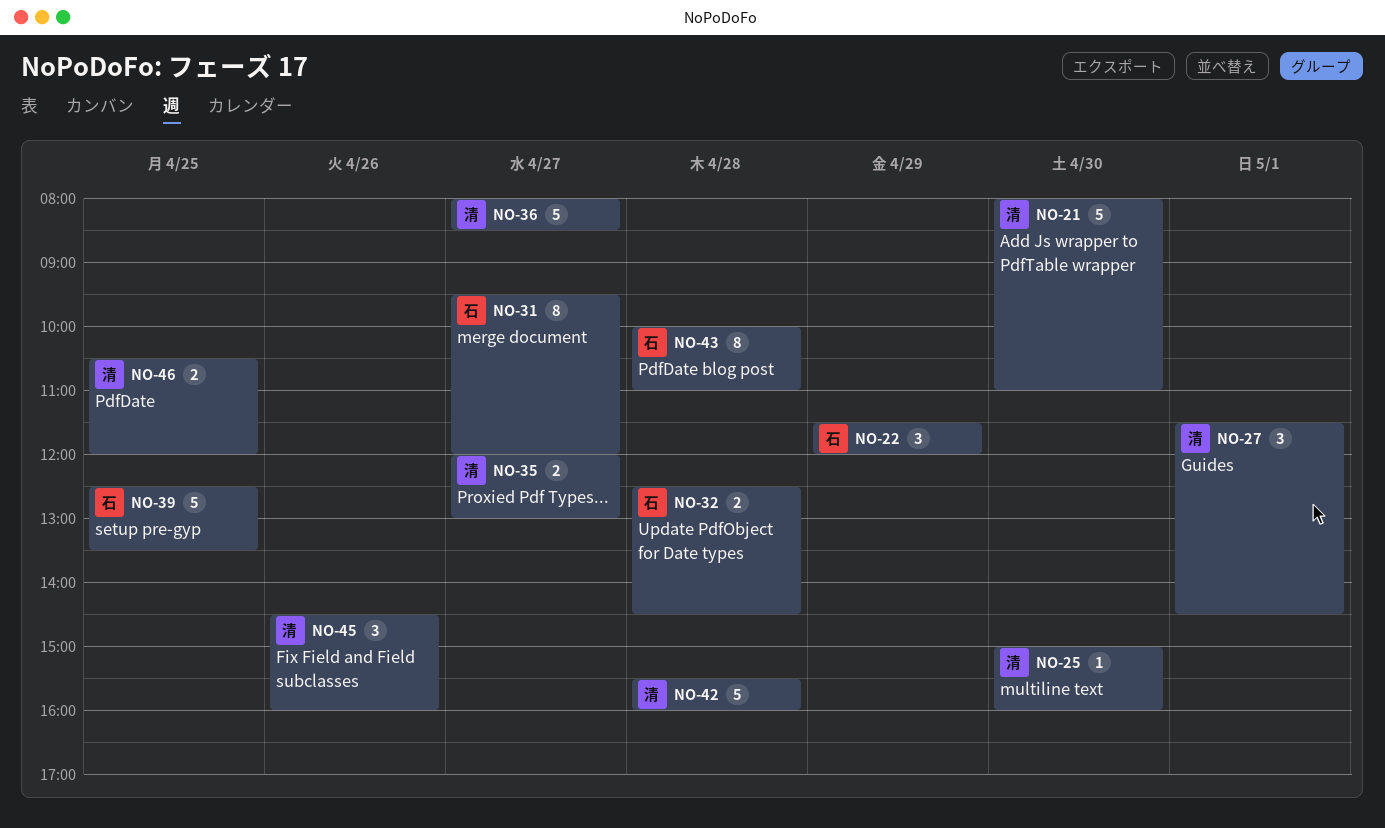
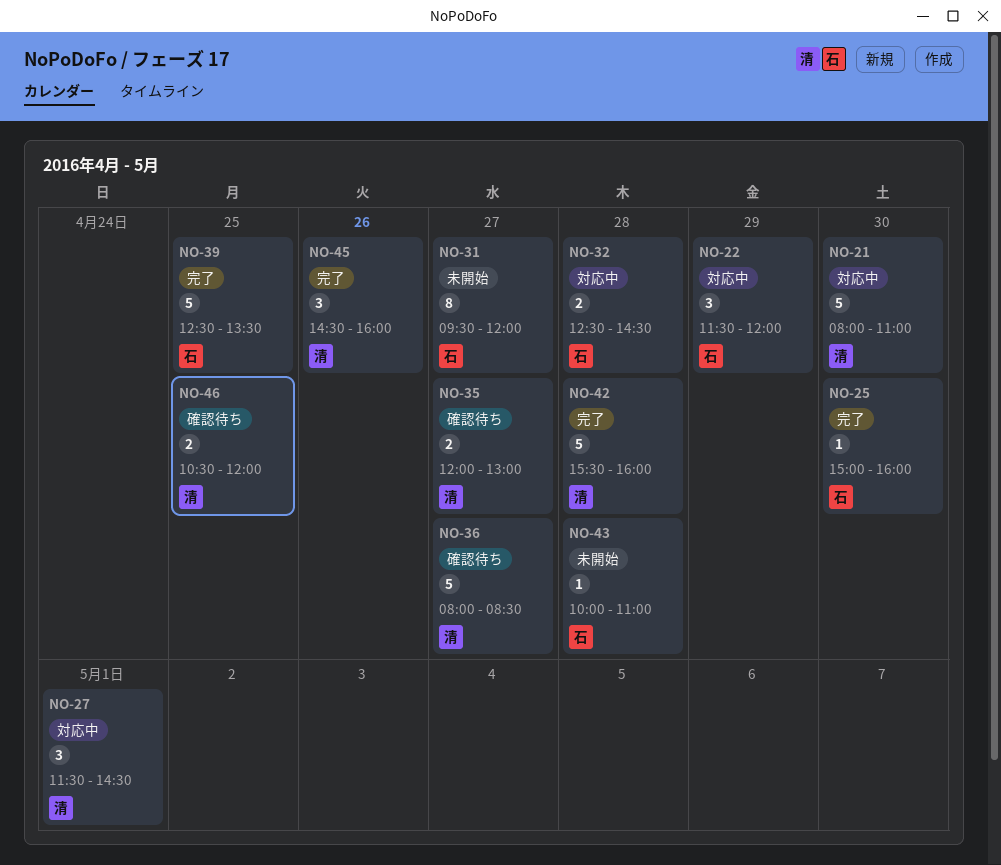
NO-25, owner: 清 -> 石
NO-43, estimate: 8 -> 1

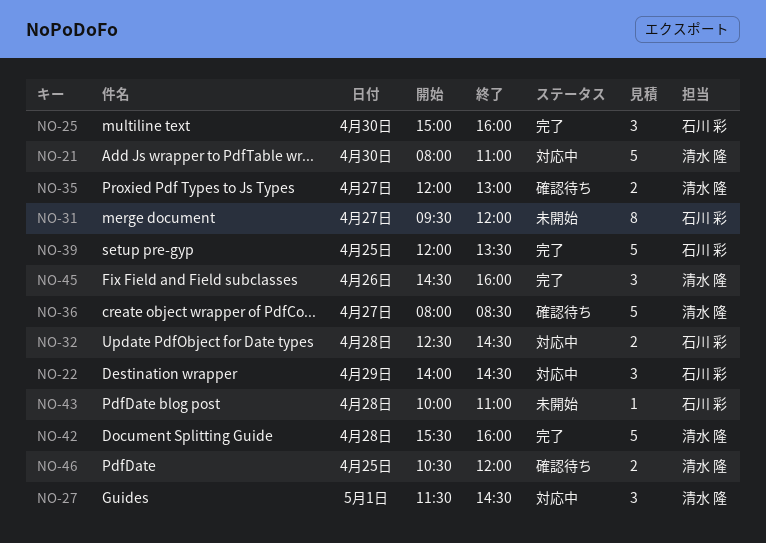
NO-22, begins: 11:30 -> 14:00
NO-22, ends: 12:00 -> 14:30
NO-25, estimate: 1 -> 3
NO-39, begins: 12:30 -> 12:00

